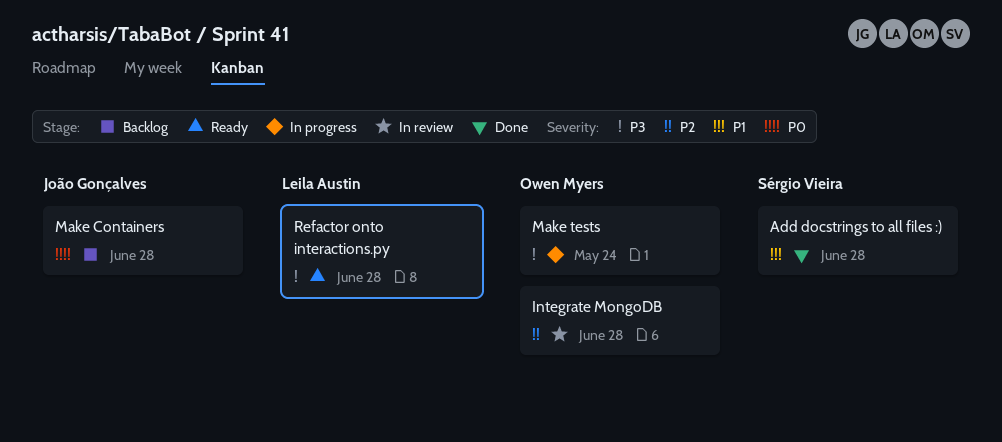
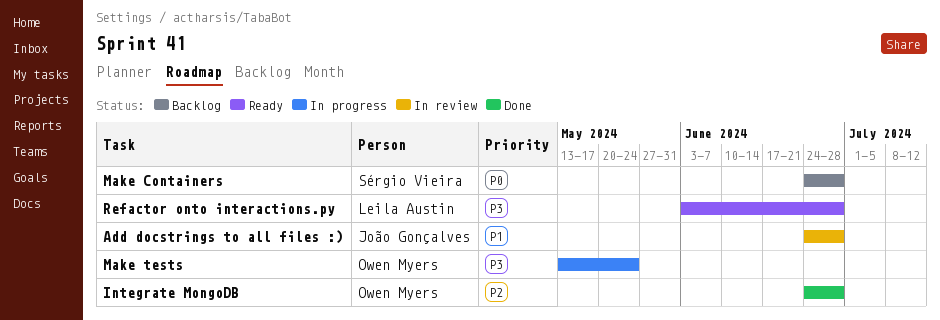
Add docstrings to all files :), status: Done -> In review
Add docstrings to all files :), owner: Sérgio Vieira -> João Gonçalves
Integrate MongoDB, status: In review -> Done
Make Containers, owner: João Gonçalves -> Sérgio Vieira

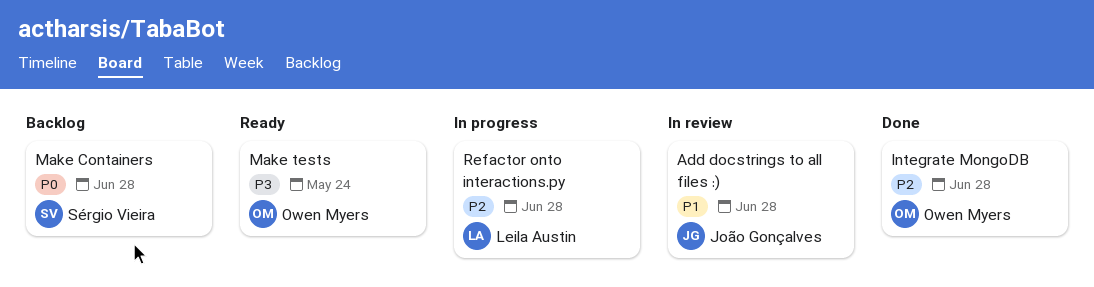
Make tests, status: In progress -> Ready
Refactor onto interactions.py, status: Ready -> In progress
Refactor onto interactions.py, priority: P3 -> P2

